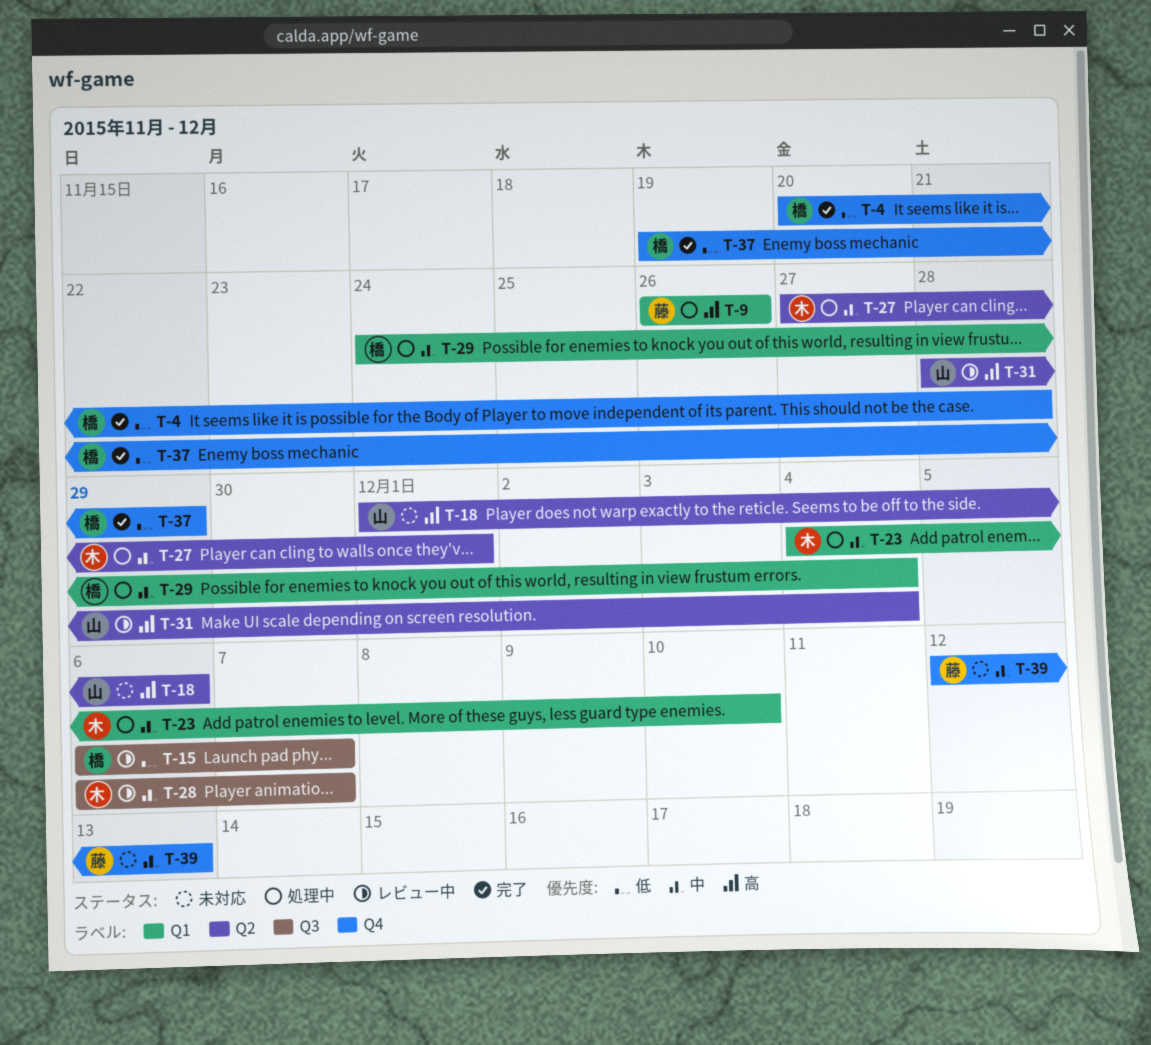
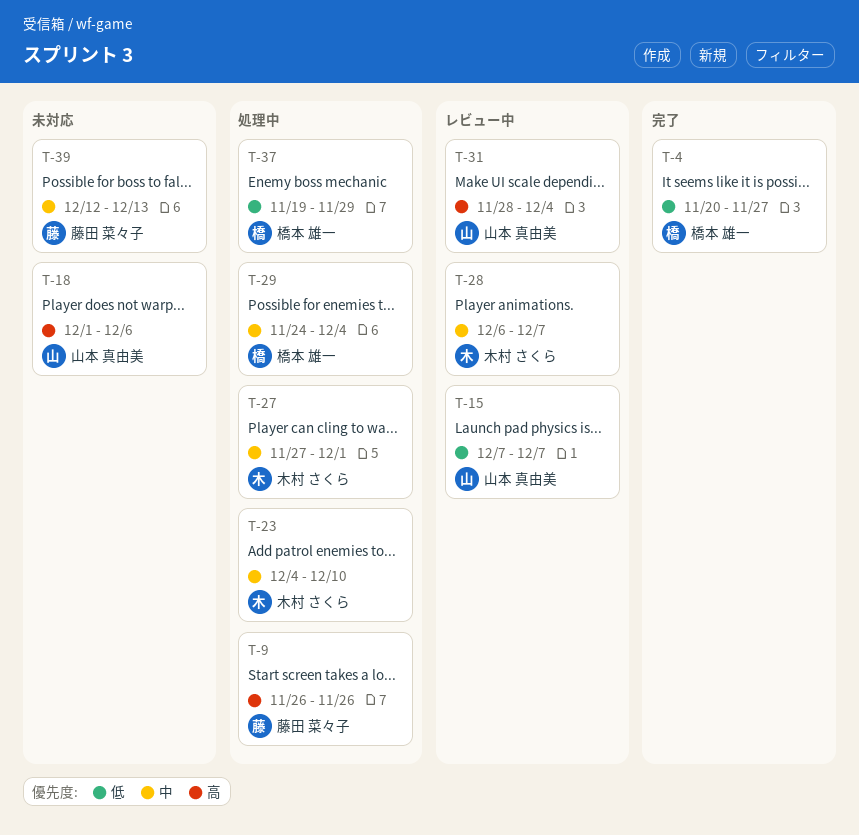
T-4, due: Nov 28 -> Nov 27
T-15, owner: 橋本 雄一 -> 山本 真由美
T-15, start: Dec 6 -> Dec 7
T-37, status: 完了 -> 処理中

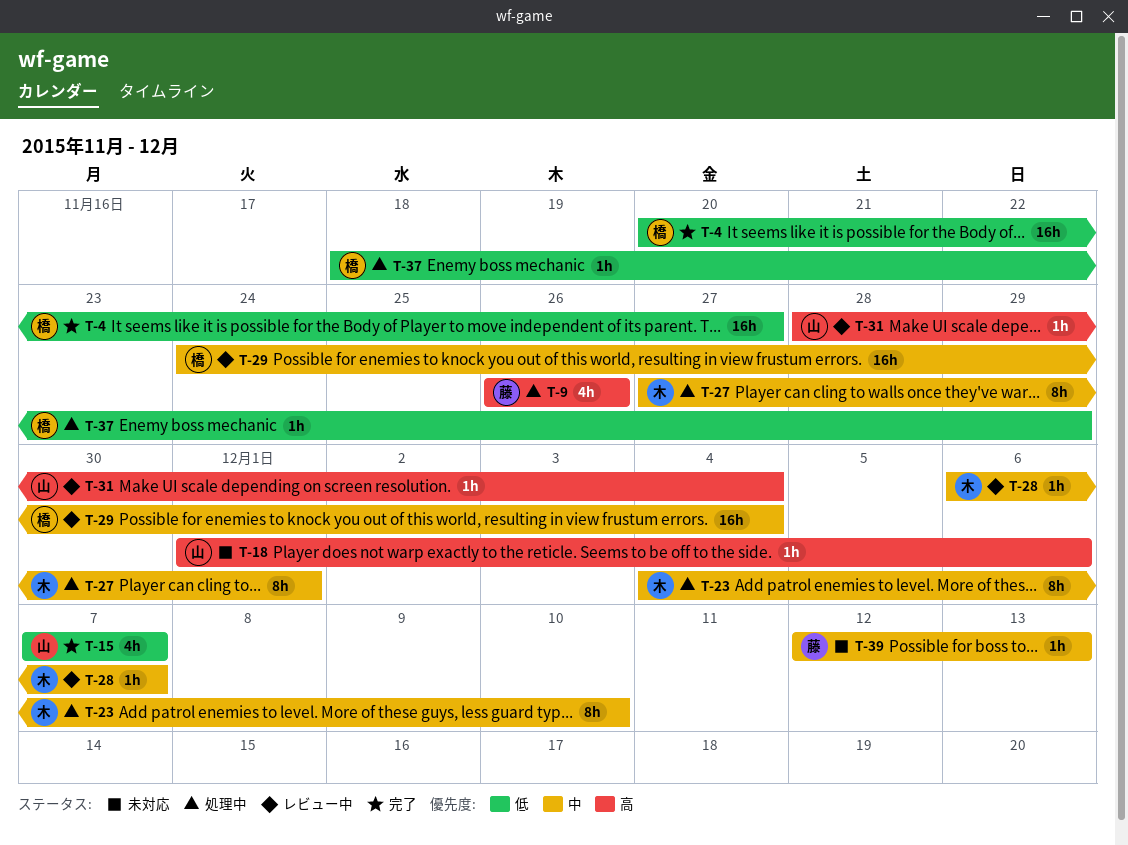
T-15, status: レビュー中 -> 完了
T-29, status: 処理中 -> レビュー中
T-37, start: Nov 19 -> Nov 18

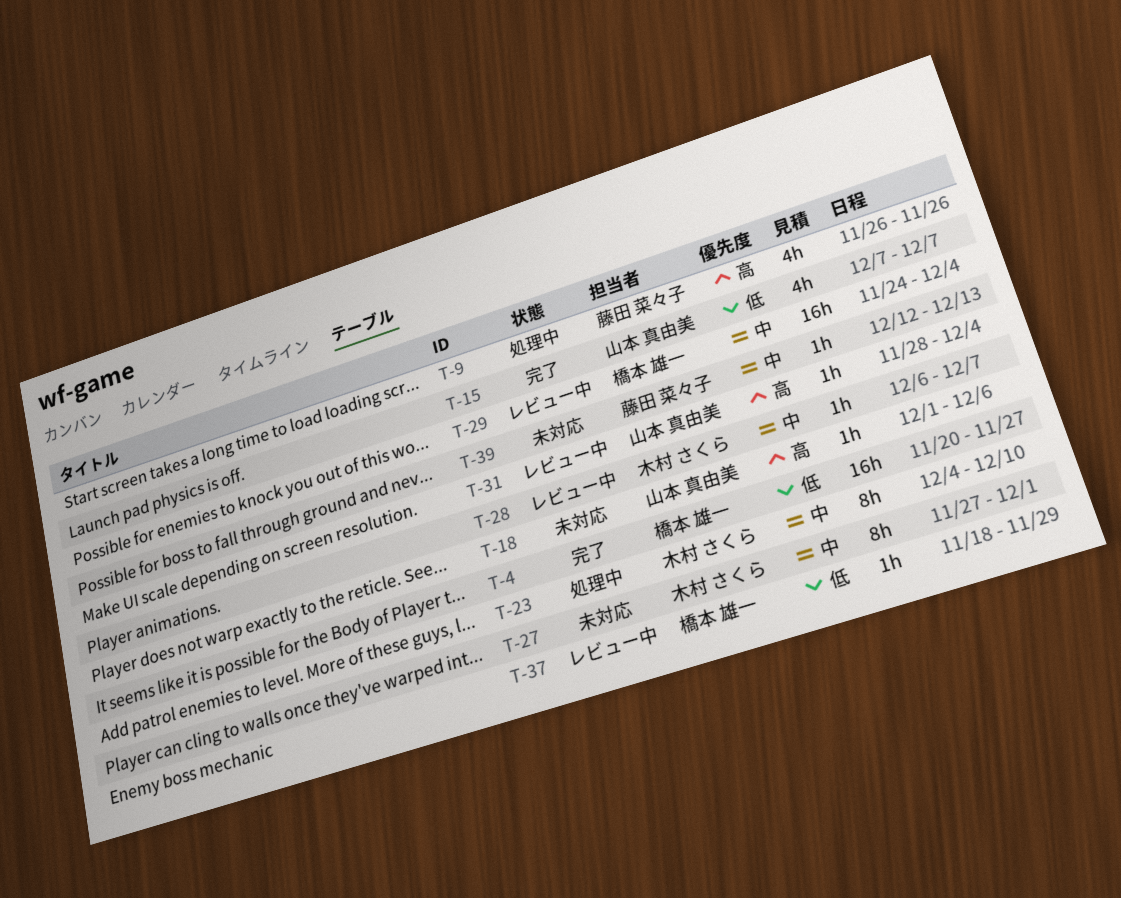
T-27, status: 処理中 -> 未対応
T-37, status: 処理中 -> レビュー中

